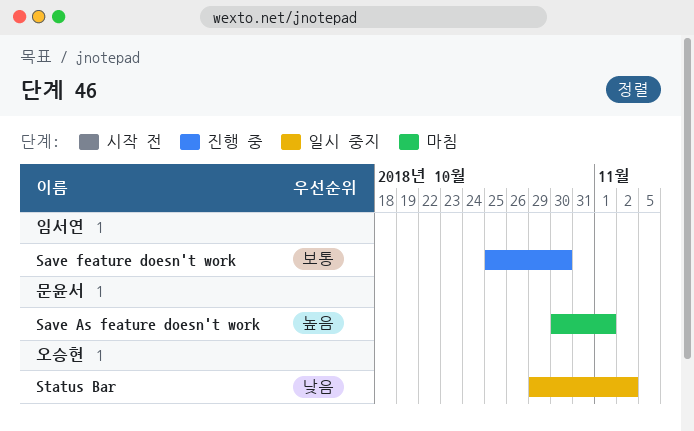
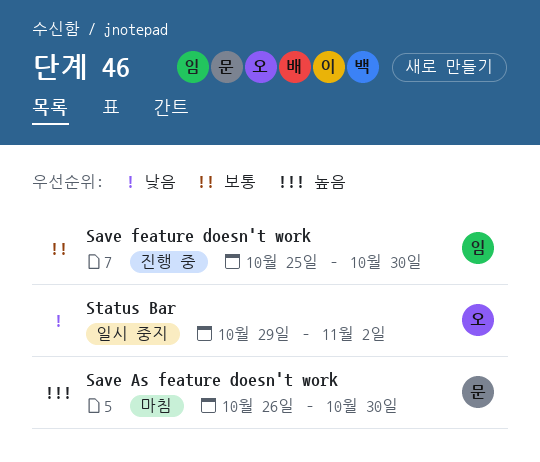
Save As feature doesn't work, start: Oct 30 -> Oct 26
Save As feature doesn't work, due: Nov 1 -> Oct 30

